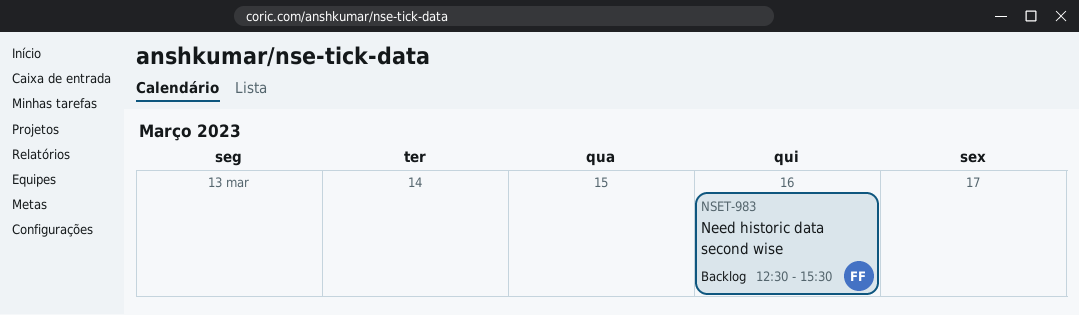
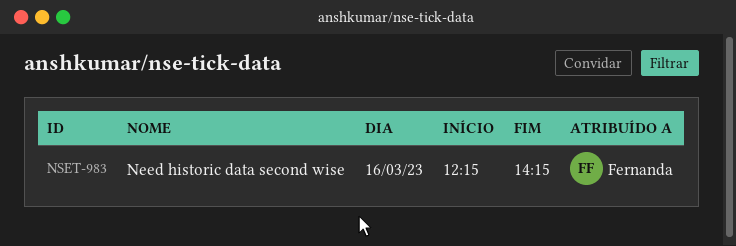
NSET-983, begins: 12:30 -> 12:15
NSET-983, ends: 15:30 -> 14:15

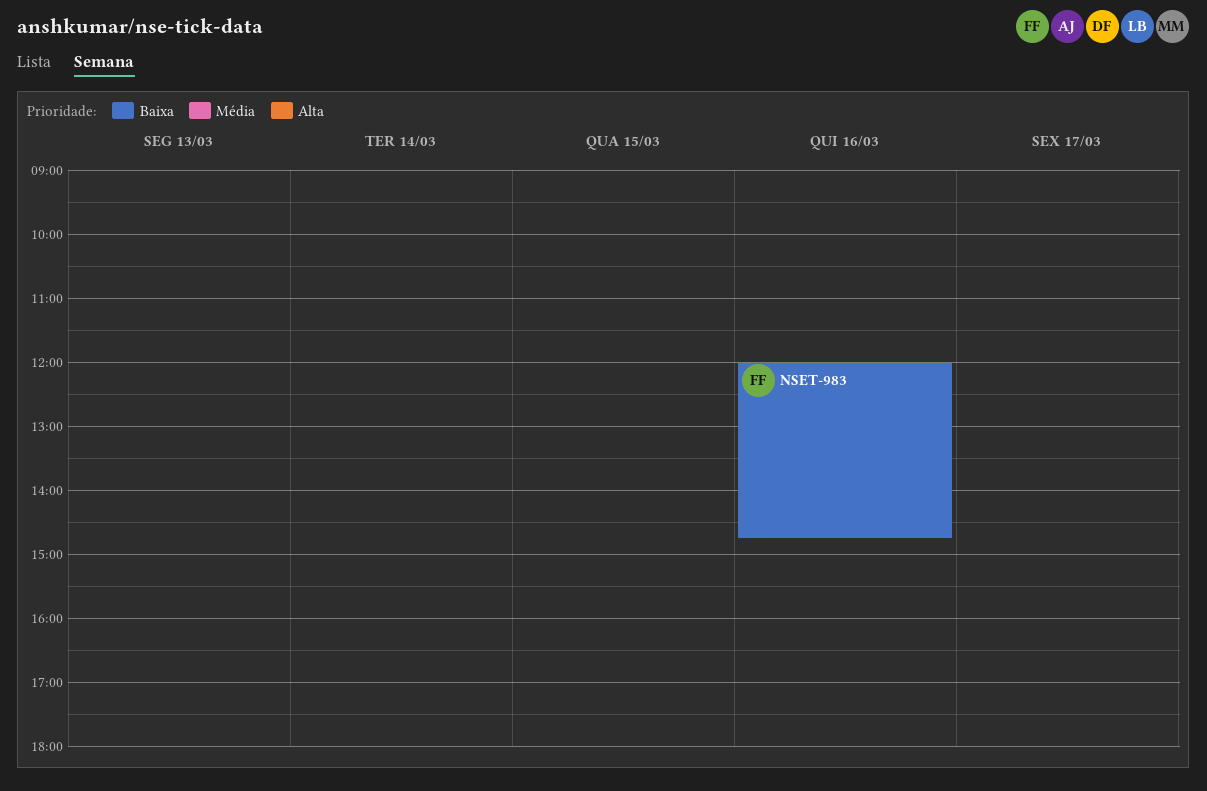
NSET-983, begins: 12:15 -> 12:00
NSET-983, ends: 14:15 -> 14:45

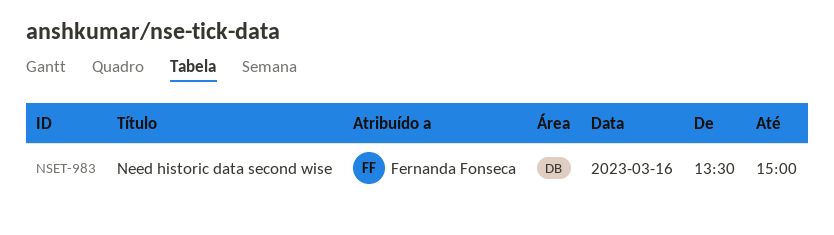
NSET-983, begins: 12:00 -> 13:30
NSET-983, ends: 14:45 -> 15:00

